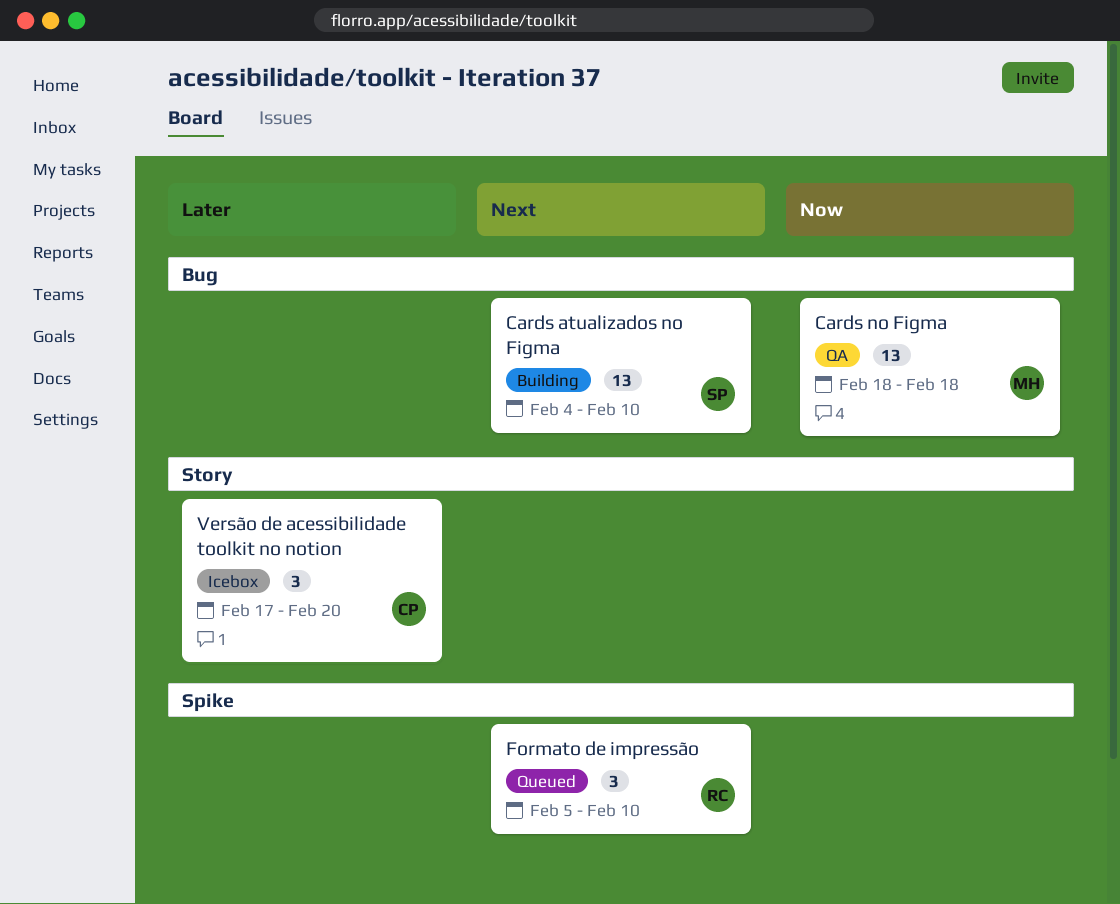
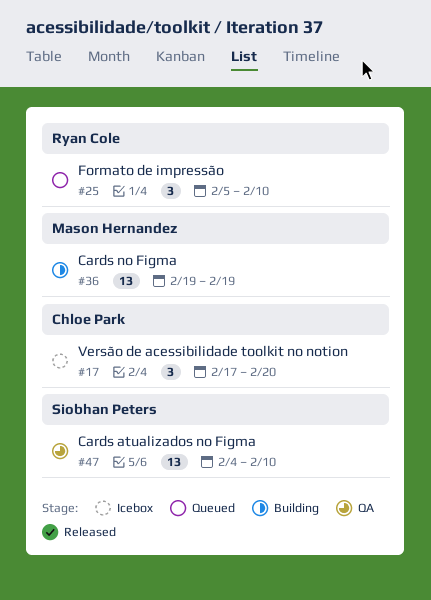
Cards atualizados no Figma, status: Building -> QA
Cards no Figma, status: QA -> Building
Cards no Figma, start: Feb 18 -> Feb 19
Cards no Figma, due: Feb 18 -> Feb 19

